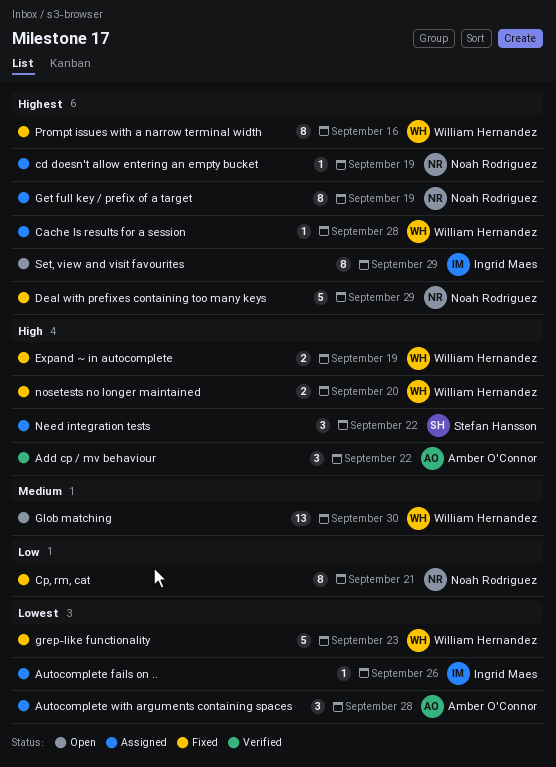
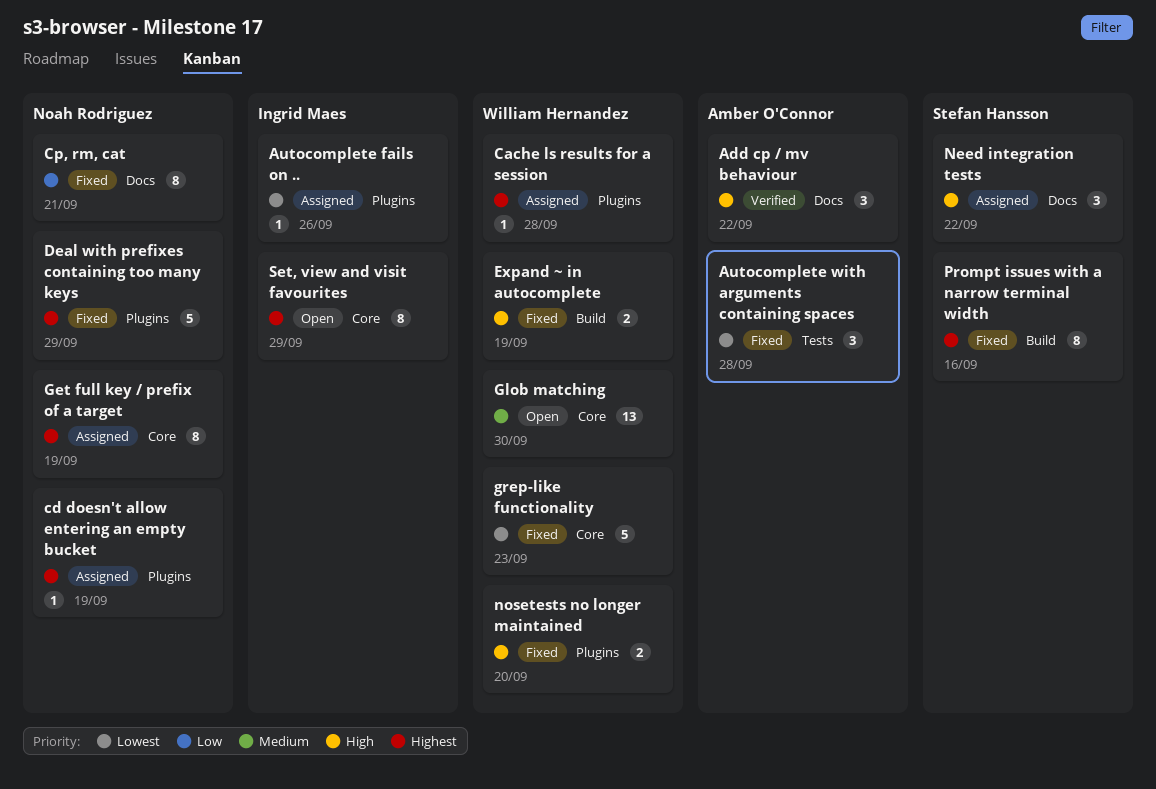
Autocomplete with arguments containing spaces, status: Assigned -> Fixed
Prompt issues with a narrow terminal width, owner: William Hernandez -> Stefan Hansson

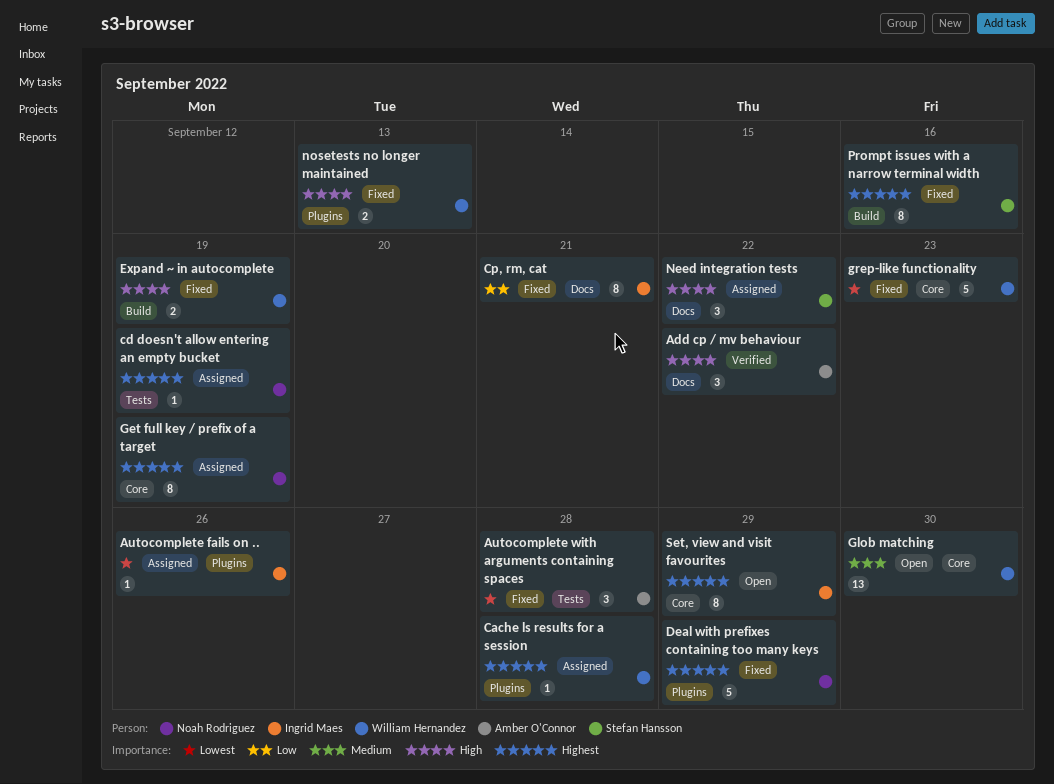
cd doesn't allow entering an empty bucket, label: Plugins -> Tests
Cp, rm, cat, owner: Noah Rodriguez -> Ingrid Maes
nosetests no longer maintained, due: Sep 20 -> Sep 13

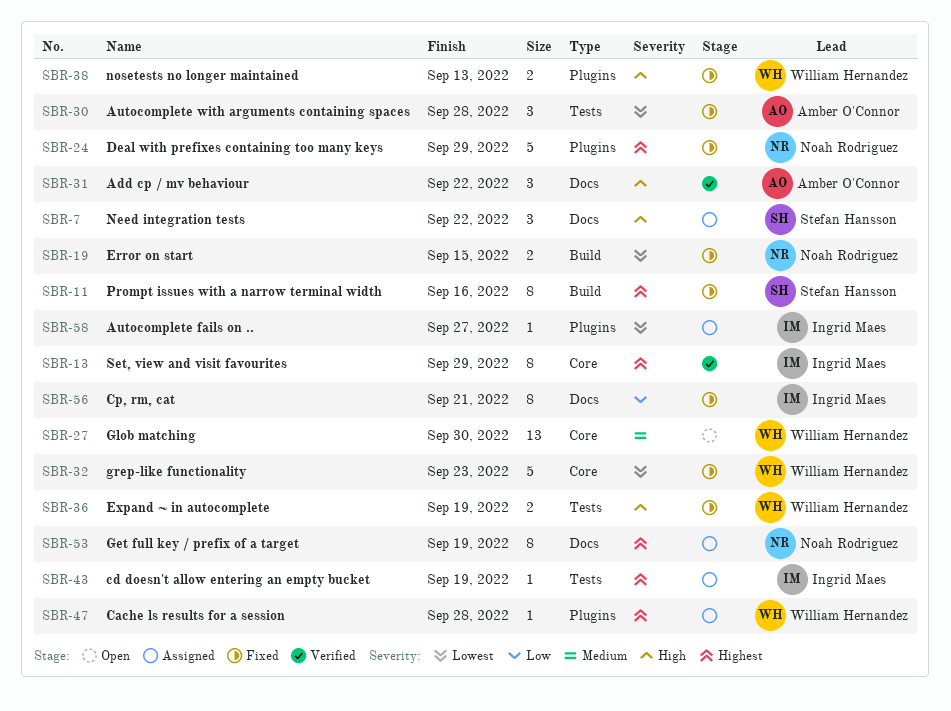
Autocomplete fails on .., due: Sep 26 -> Sep 27
cd doesn't allow entering an empty bucket, owner: Noah Rodriguez -> Ingrid Maes
Error on start: none -> present
Expand ~ in autocomplete, label: Build -> Tests
Get full key / prefix of a target, label: Core -> Docs
Set, view and visit favourites, status: Open -> Verified

